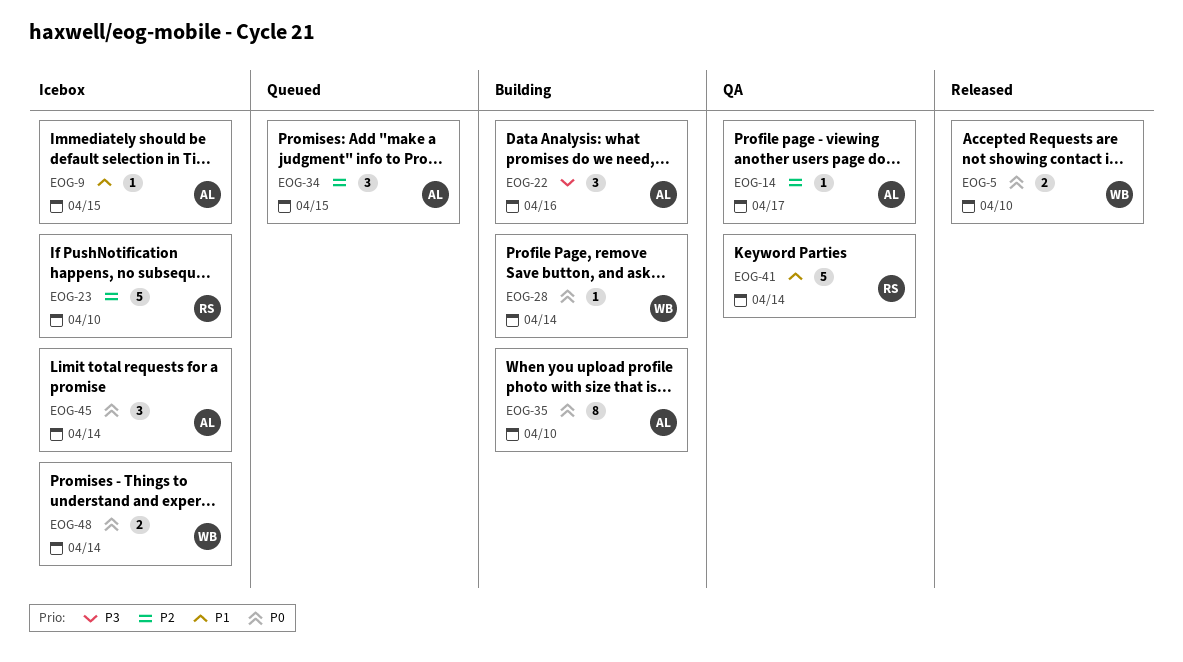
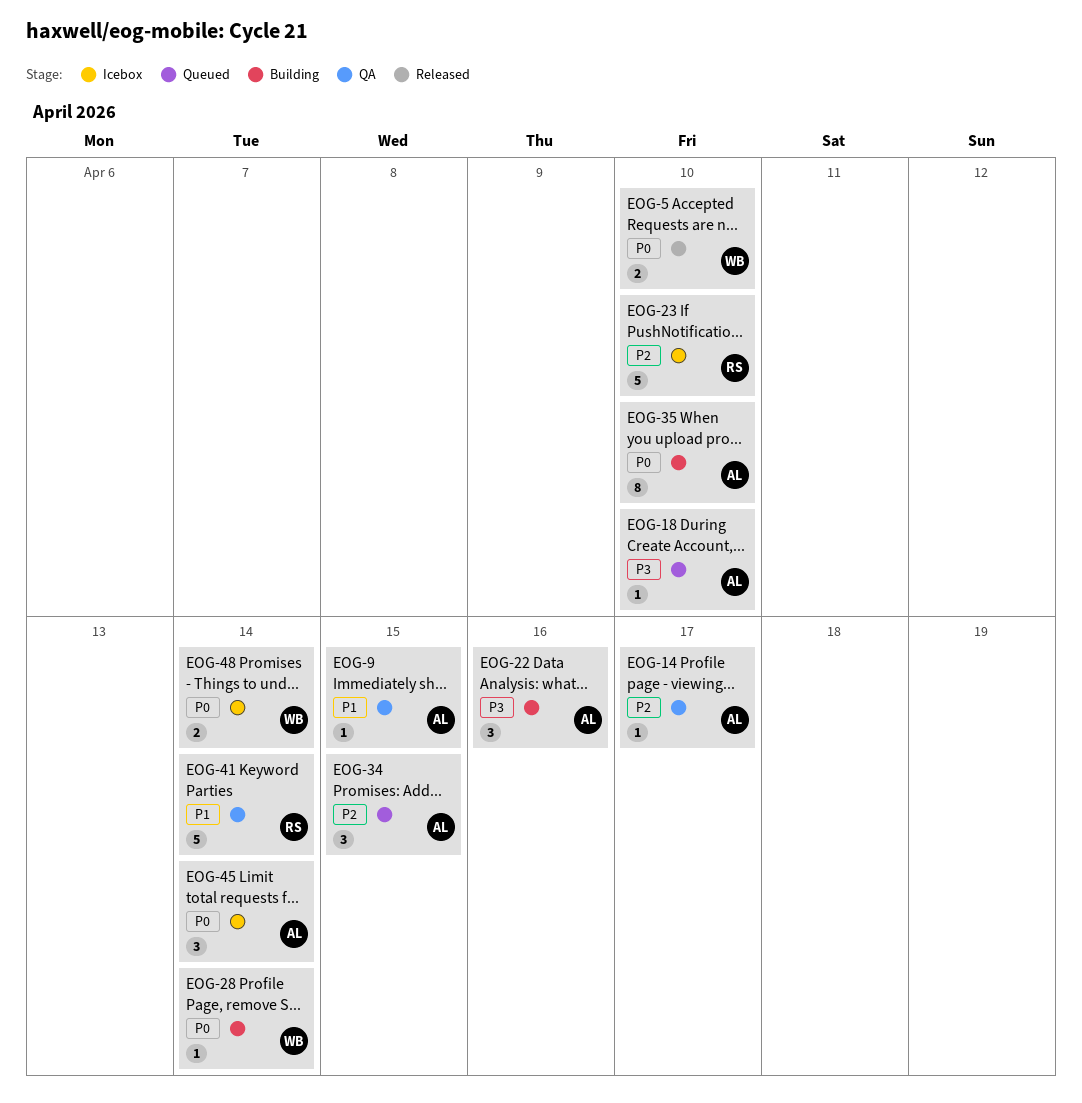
EOG-9, status: Icebox -> QA
EOG-18: none -> present

